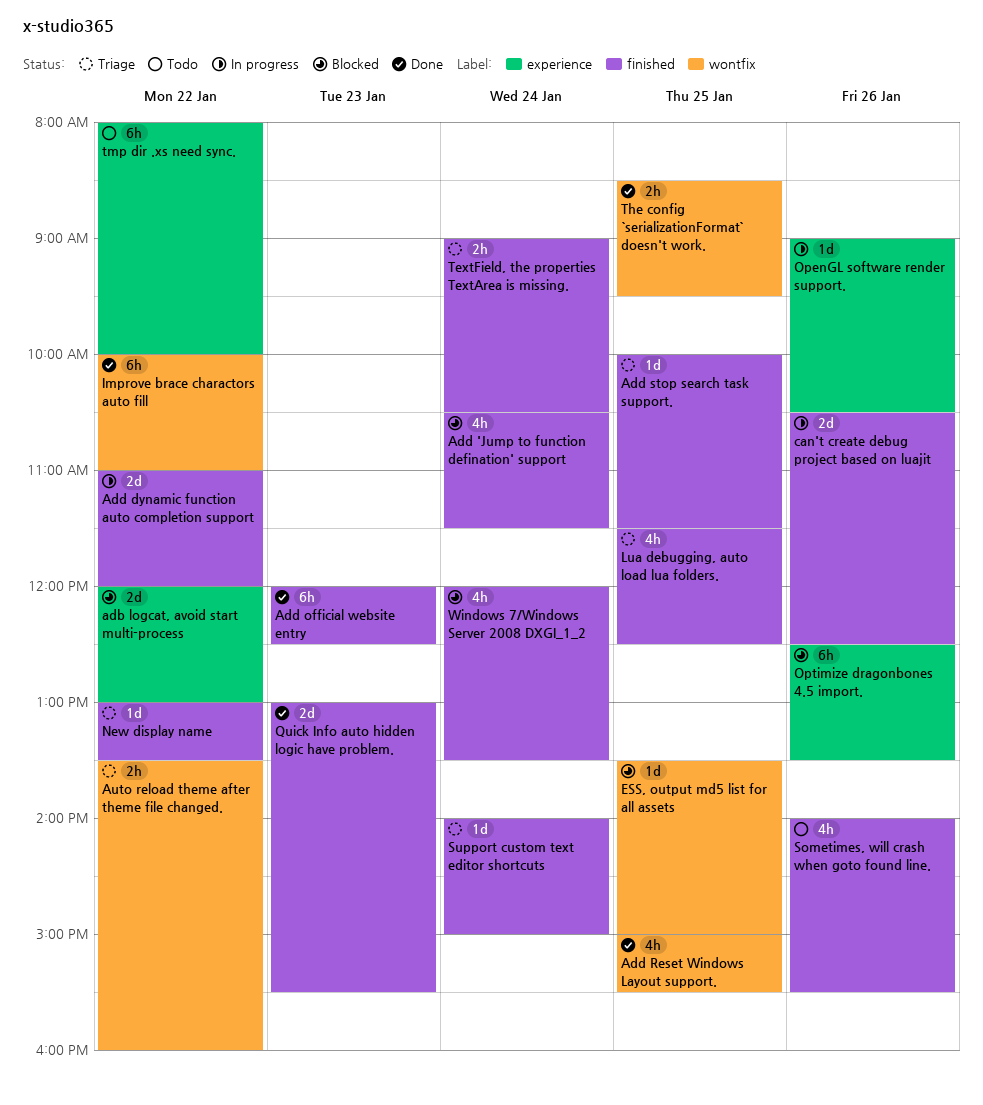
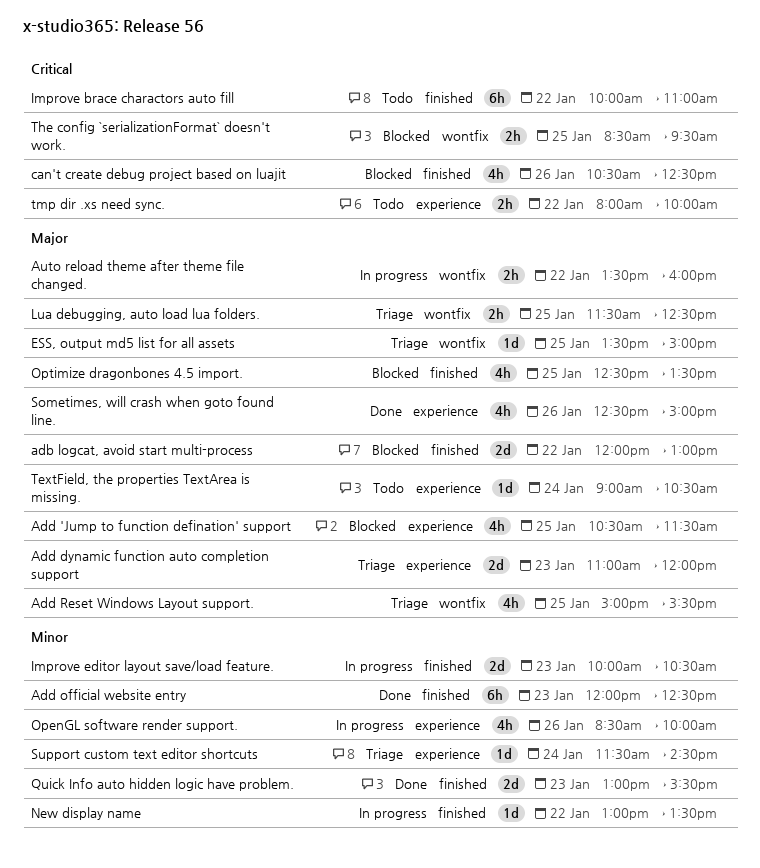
adb logcat, avoid start multi-process, label: experience -> finished
Add 'Jump to function defination' support, label: finished -> experience
Add 'Jump to function defination' support, day: Jan 24 -> Jan 25
Add dynamic function auto completion support, status: In progress -> Triage
Add dynamic function auto completion support, label: finished -> experience
Add dynamic function auto completion support, day: Jan 22 -> Jan 23
Add Reset Windows Layout support., status: Done -> Triage
Add stop search task support.: present -> none
Auto reload theme after theme file changed., status: Triage -> In progress
can't create debug project based on luajit, status: In progress -> Blocked
can't create debug project based on luajit, estimate: 2d -> 4h
ESS, output md5 list for all assets, status: Blocked -> Triage
Improve brace charactors auto fill, status: Done -> Todo
Improve brace charactors auto fill, label: wontfix -> finished
Improve editor layout save/load feature.: none -> present
Lua debugging, auto load lua folders., label: finished -> wontfix
Lua debugging, auto load lua folders., estimate: 4h -> 2h
New display name, status: Triage -> In progress
OpenGL software render support., estimate: 1d -> 4h
OpenGL software render support., begins: 09:00 -> 08:30
OpenGL software render support., ends: 10:30 -> 10:00
Optimize dragonbones 4.5 import., label: experience -> finished
Optimize dragonbones 4.5 import., estimate: 6h -> 4h
Optimize dragonbones 4.5 import., day: Jan 26 -> Jan 25
Sometimes, will crash when goto found line., status: Todo -> Done
Sometimes, will crash when goto found line., label: finished -> experience
Sometimes, will crash when goto found line., begins: 14:00 -> 12:30
Sometimes, will crash when goto found line., ends: 15:30 -> 15:00
Support custom text editor shortcuts, label: finished -> experience
Support custom text editor shortcuts, begins: 14:00 -> 11:30
Support custom text editor shortcuts, ends: 15:00 -> 14:30
TextField, the properties TextArea is missing., status: Triage -> Todo
TextField, the properties TextArea is missing., label: finished -> experience
TextField, the properties TextArea is missing., estimate: 2h -> 1d
The config `serializationFormat` doesn't work., status: Done -> Blocked
tmp dir .xs need sync., estimate: 6h -> 2h
Windows 7/Windows Server 2008 DXGI_1_2: present -> none

